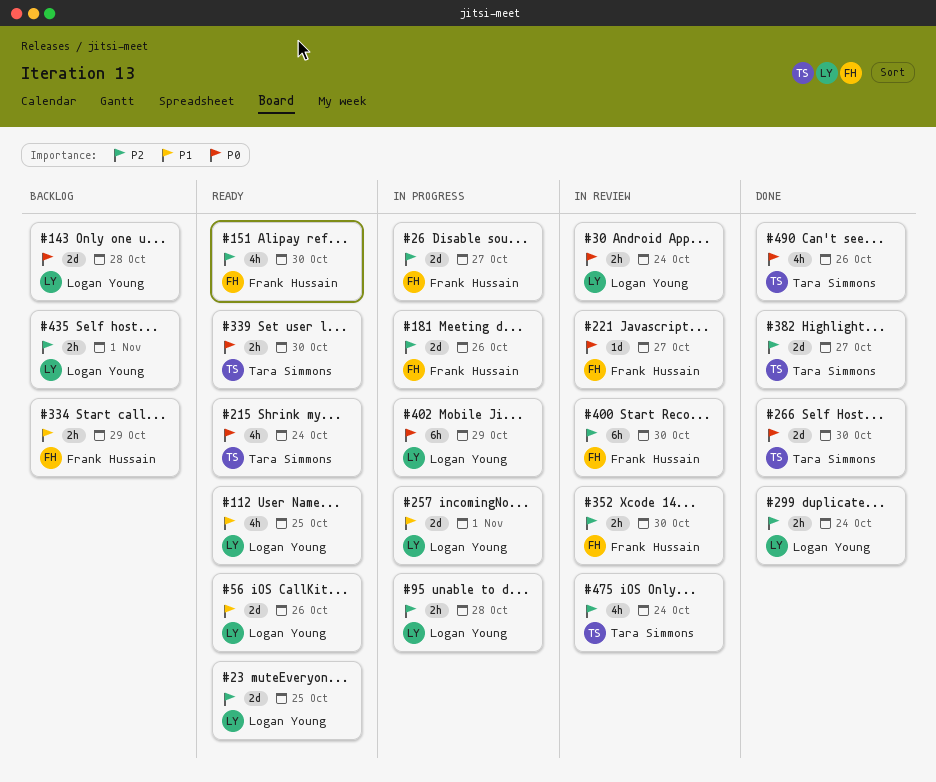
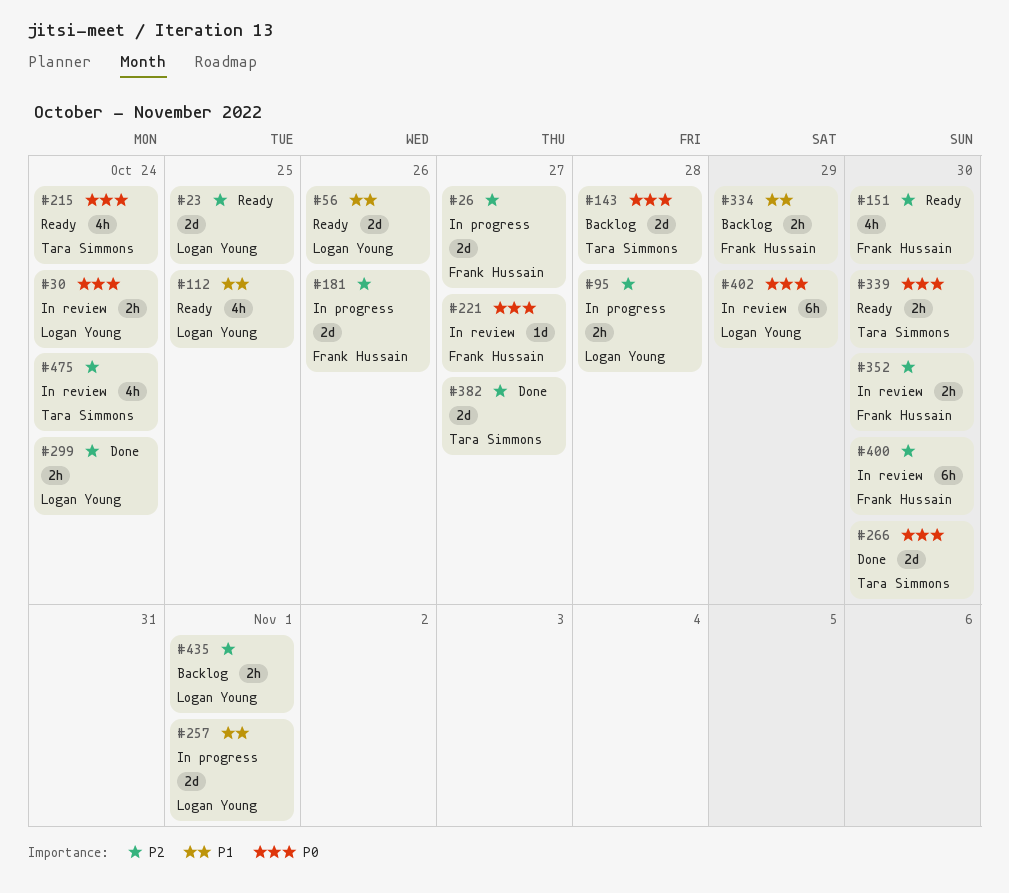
#143, owner: Logan Young -> Tara Simmons
#402, status: In progress -> In review
#490: present -> none

